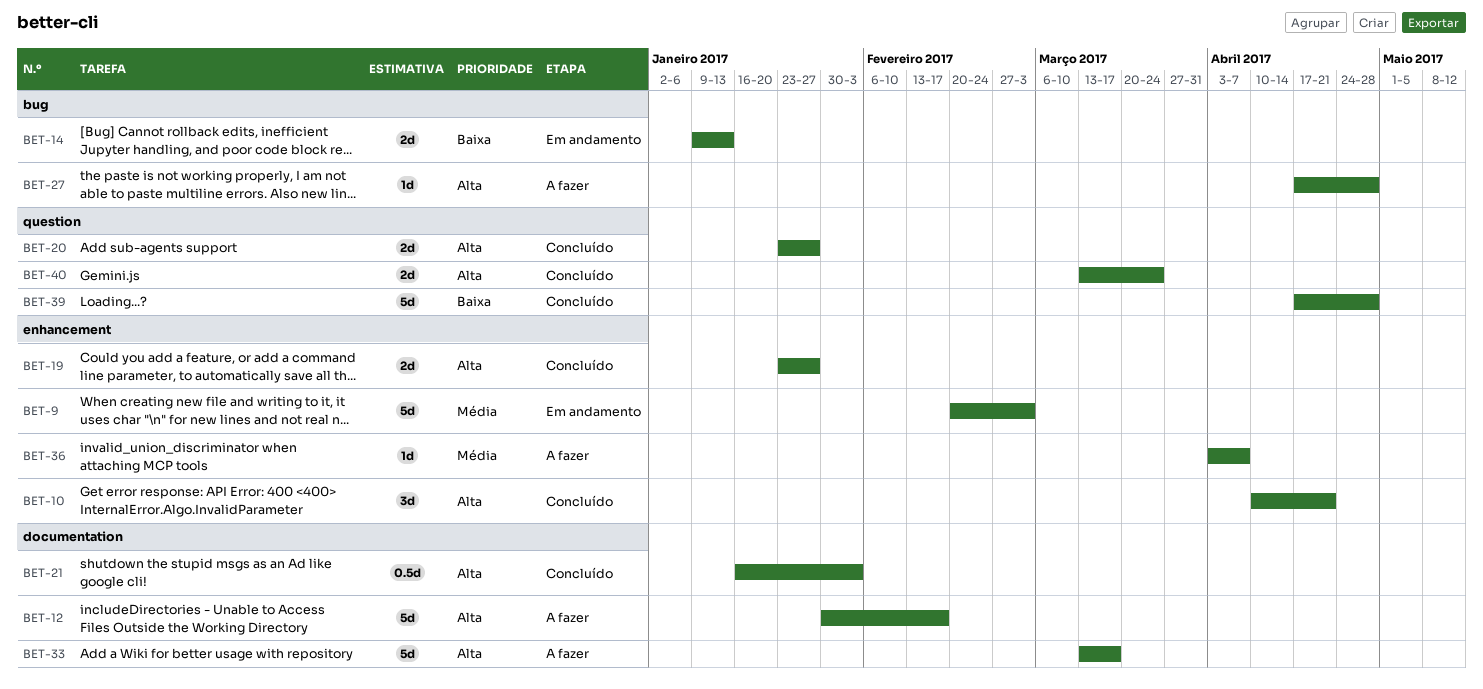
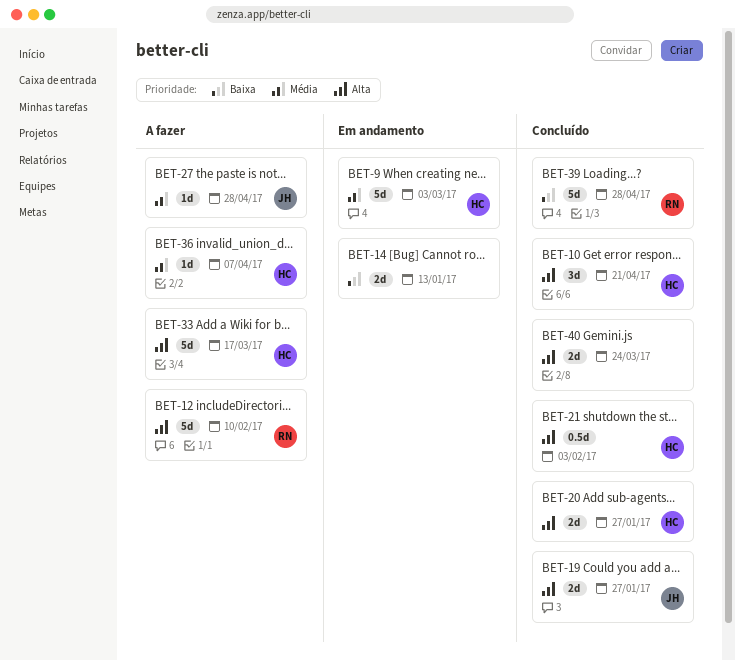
BET-12, due: Feb 17 -> Feb 10
BET-27, priority: Alta -> Média

